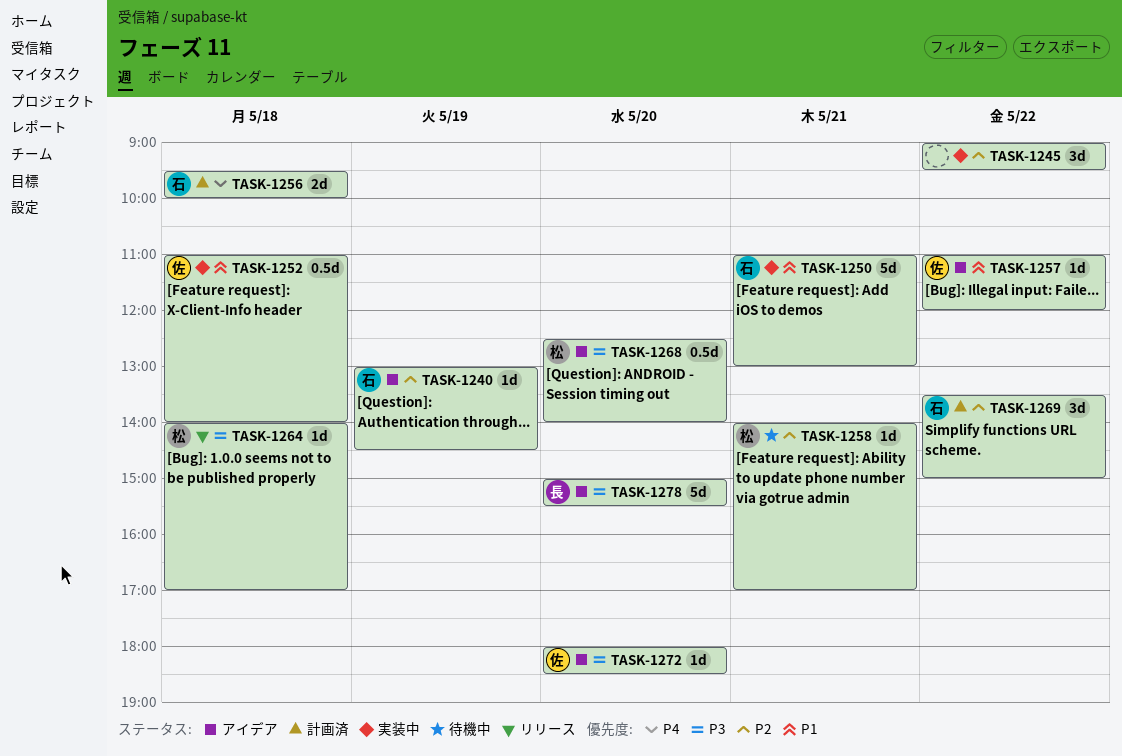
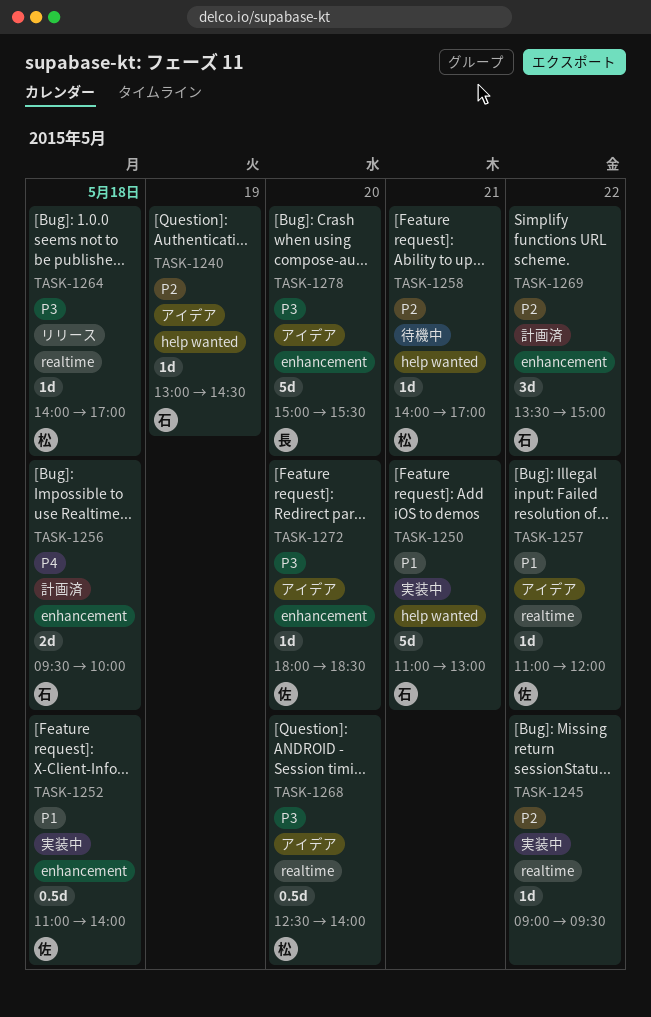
TASK-1245, estimate: 3d -> 1d

